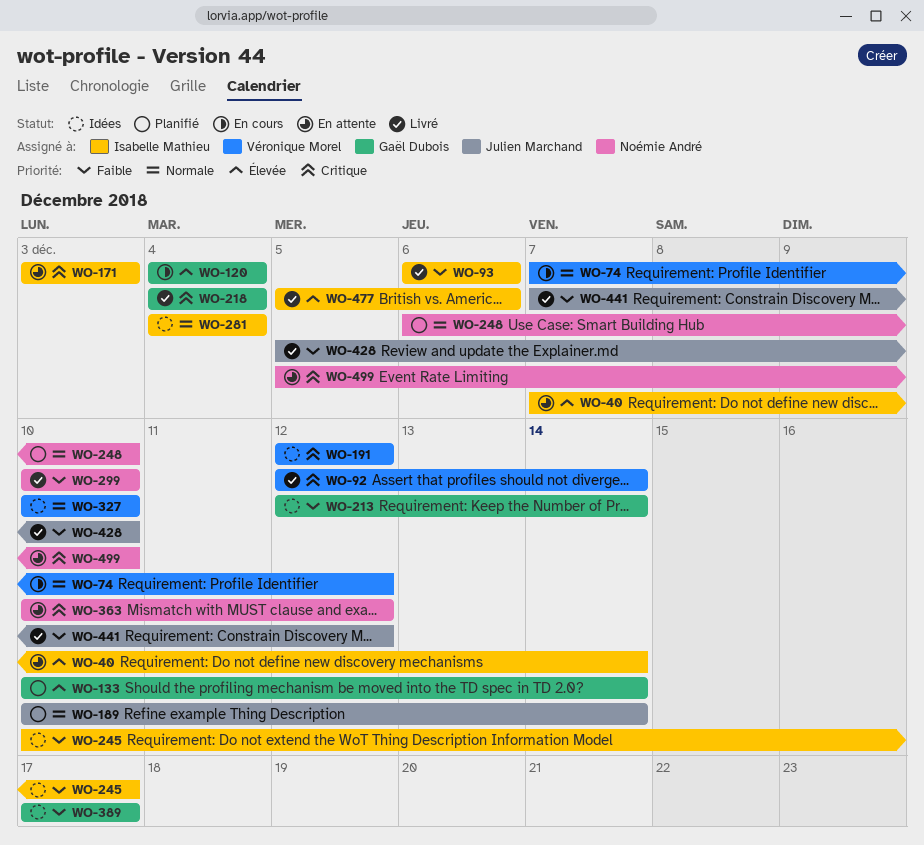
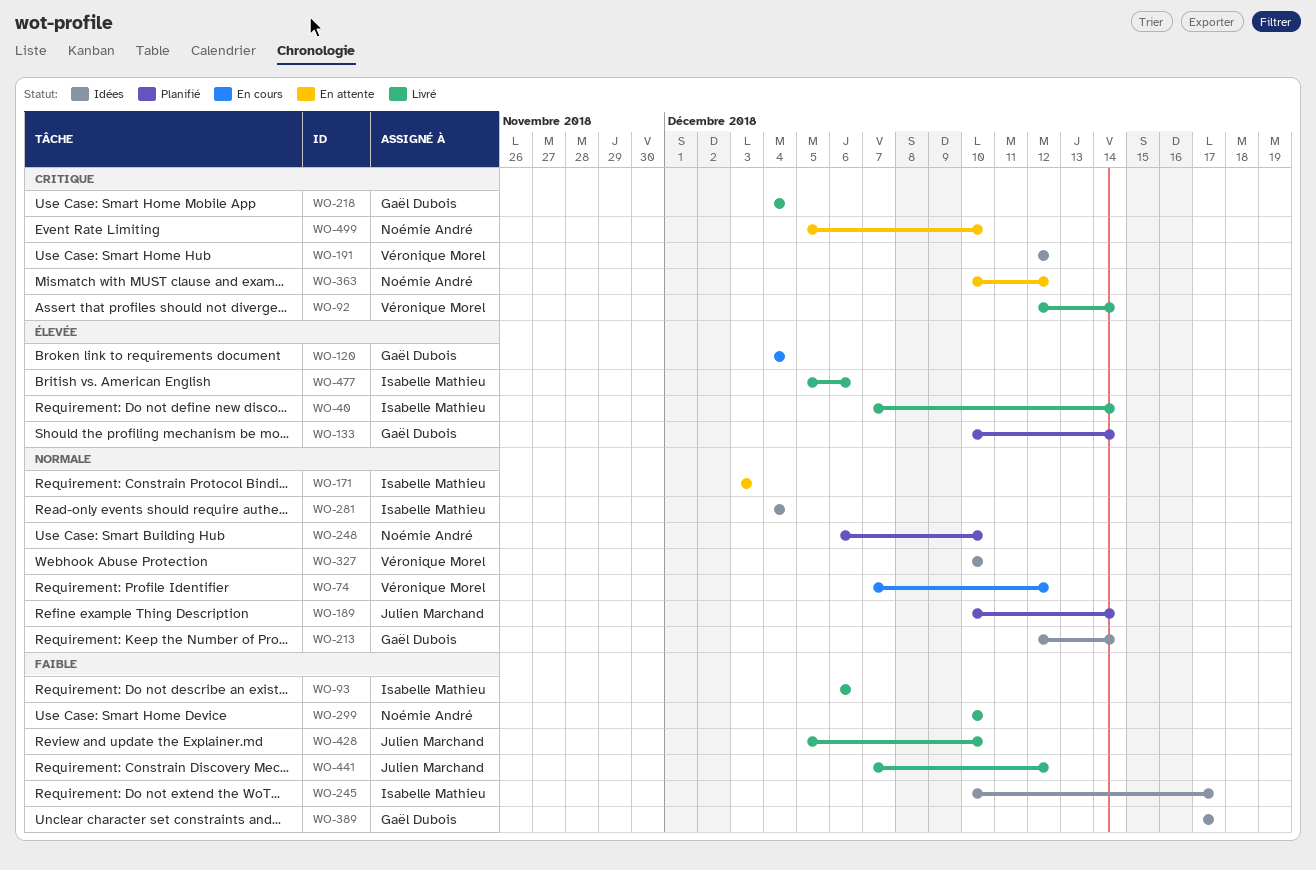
WO-40, status: En attente -> Livré
WO-171, priority: Critique -> Normale
WO-213, priority: Faible -> Normale

